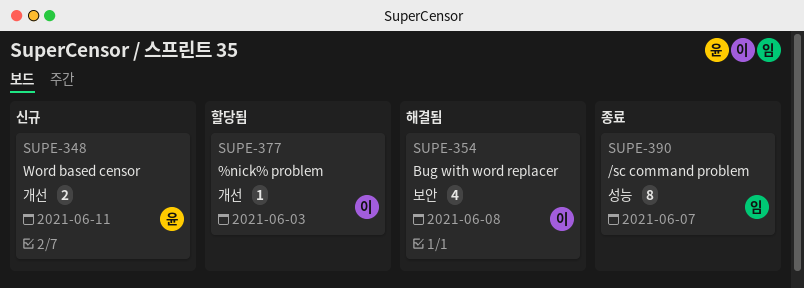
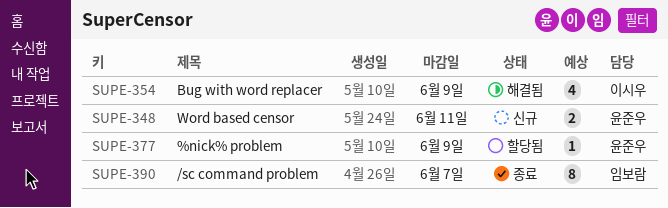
SUPE-354, due: Jun 8 -> Jun 9
SUPE-377, owner: 이시우 -> 윤준우
SUPE-377, due: Jun 3 -> Jun 9

